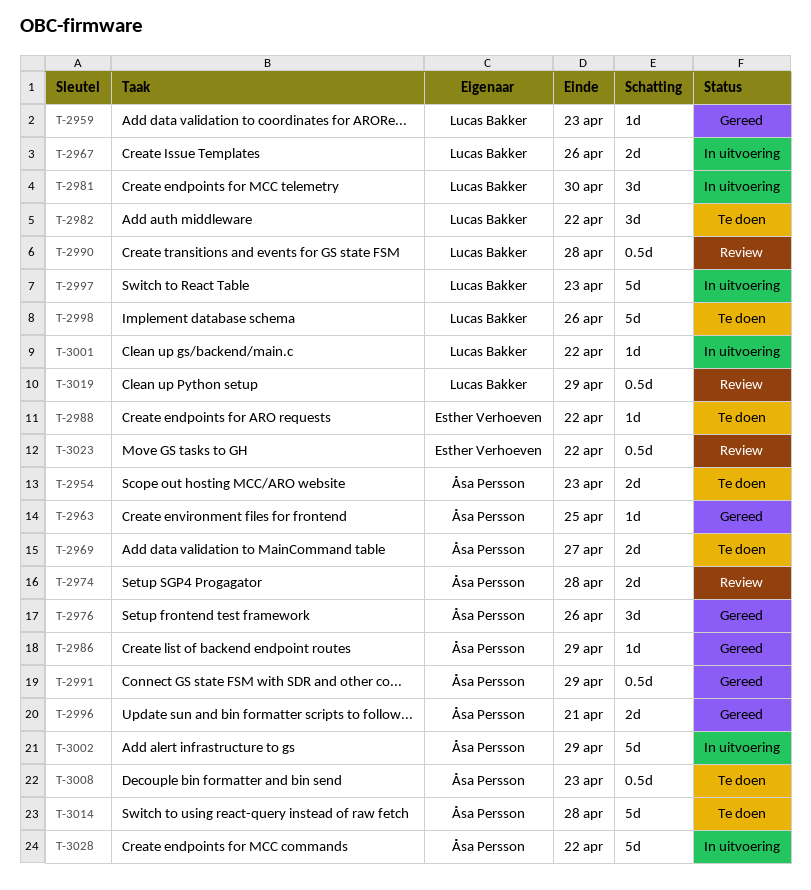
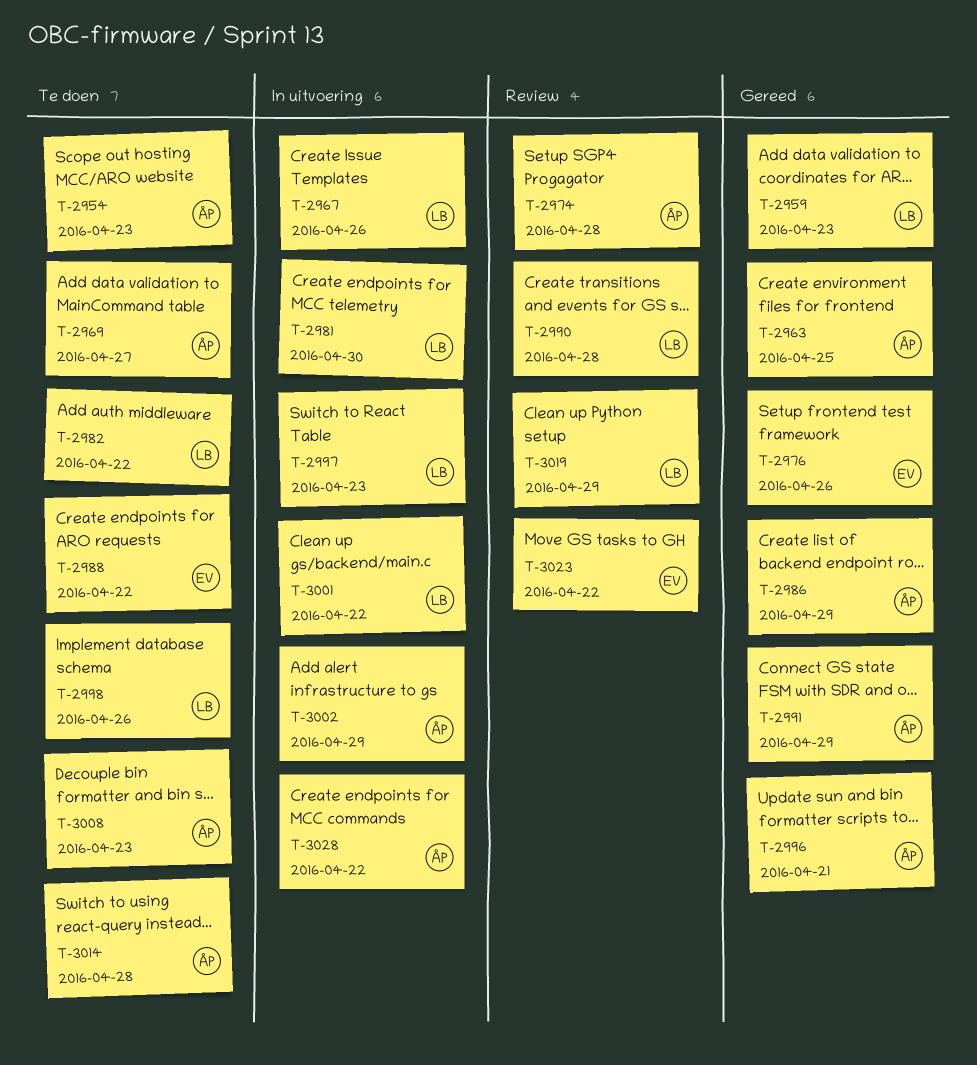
T-2976, owner: Åsa Persson -> Esther Verhoeven

